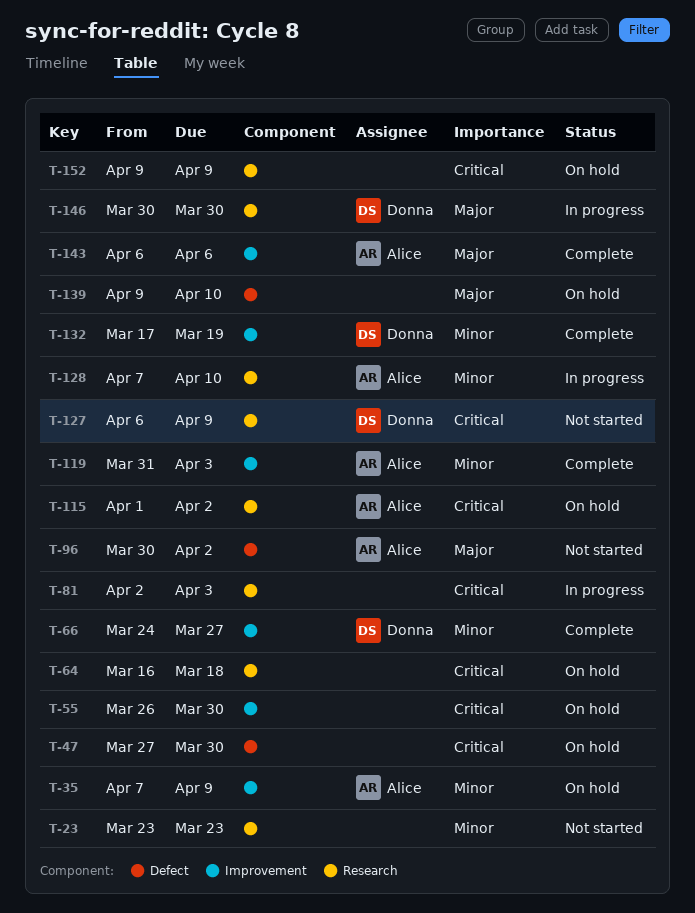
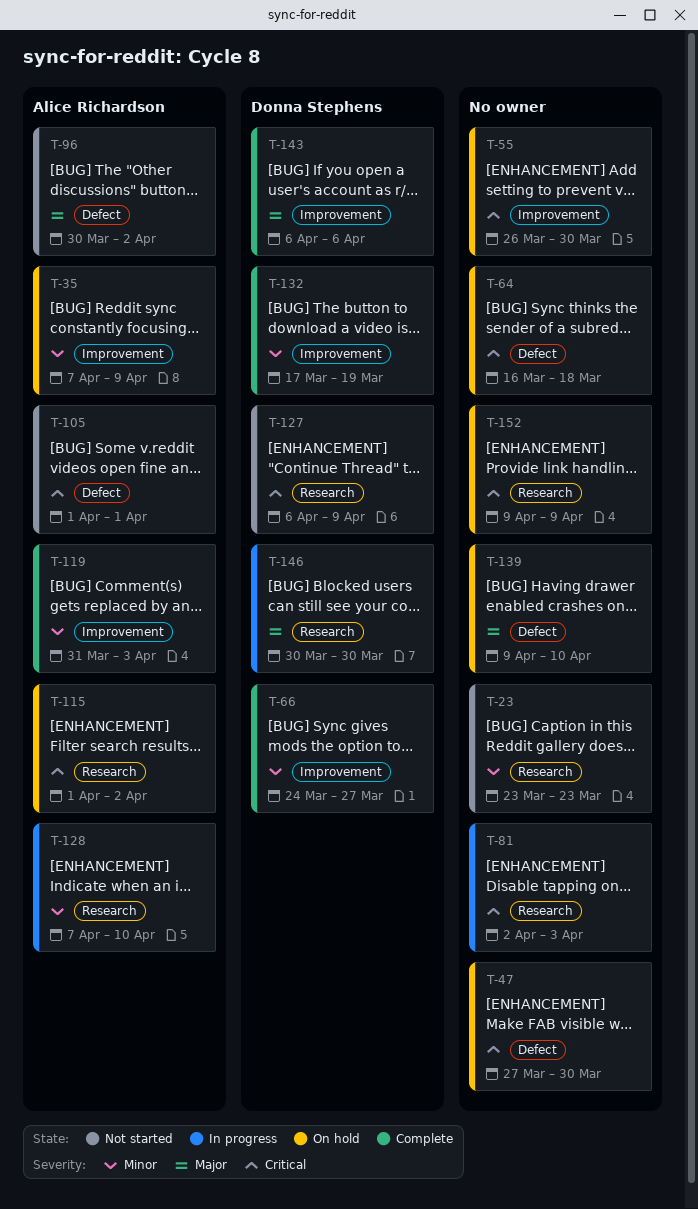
T-64, label: Research -> Defect
T-105: none -> present
T-143, owner: Alice Richardson -> Donna Stephens

